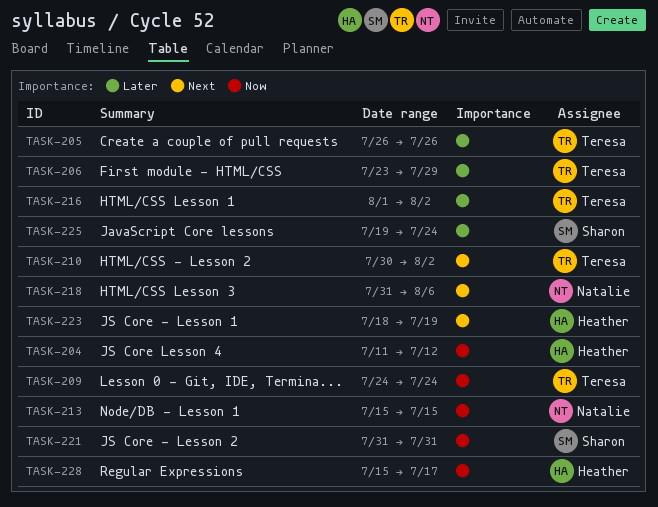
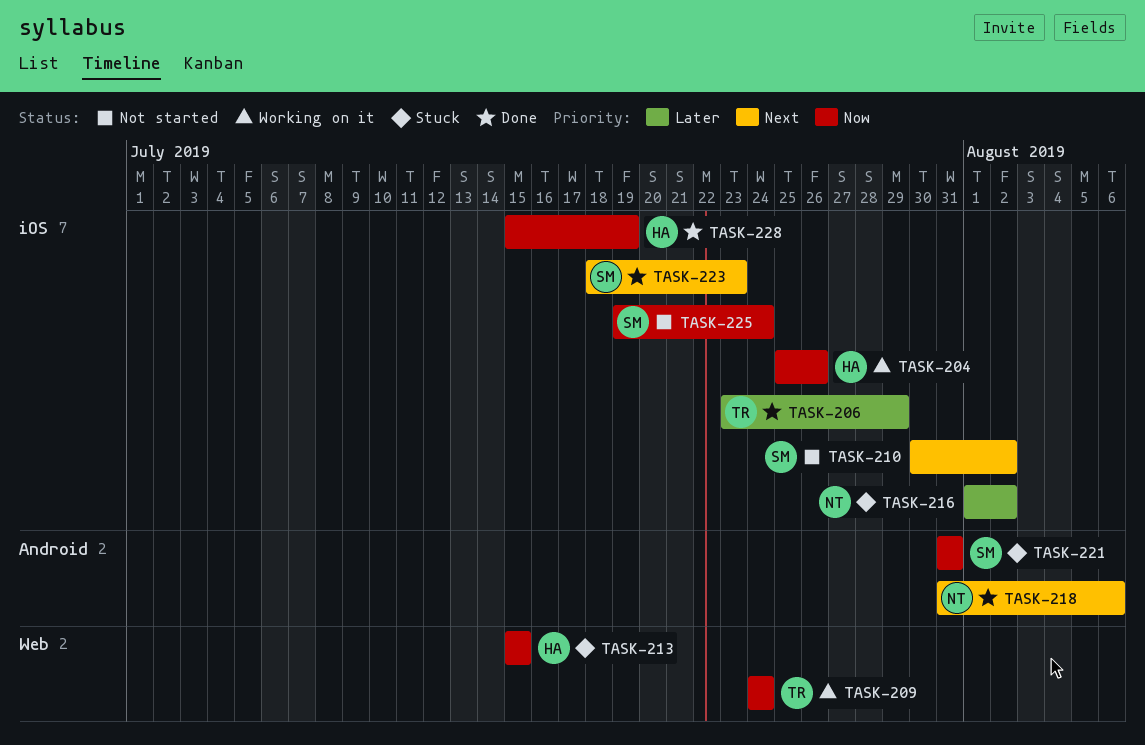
TASK-204, start: Jul 11 -> Jul 25
TASK-204, due: Jul 12 -> Jul 26
TASK-205: present -> none
TASK-210, owner: Teresa -> Sharon
TASK-213, owner: Natalie -> Heather
TASK-216, owner: Teresa -> Natalie
TASK-223, owner: Heather -> Sharon
TASK-223, due: Jul 19 -> Jul 23
TASK-225, priority: Later -> Now
TASK-228, due: Jul 17 -> Jul 19

